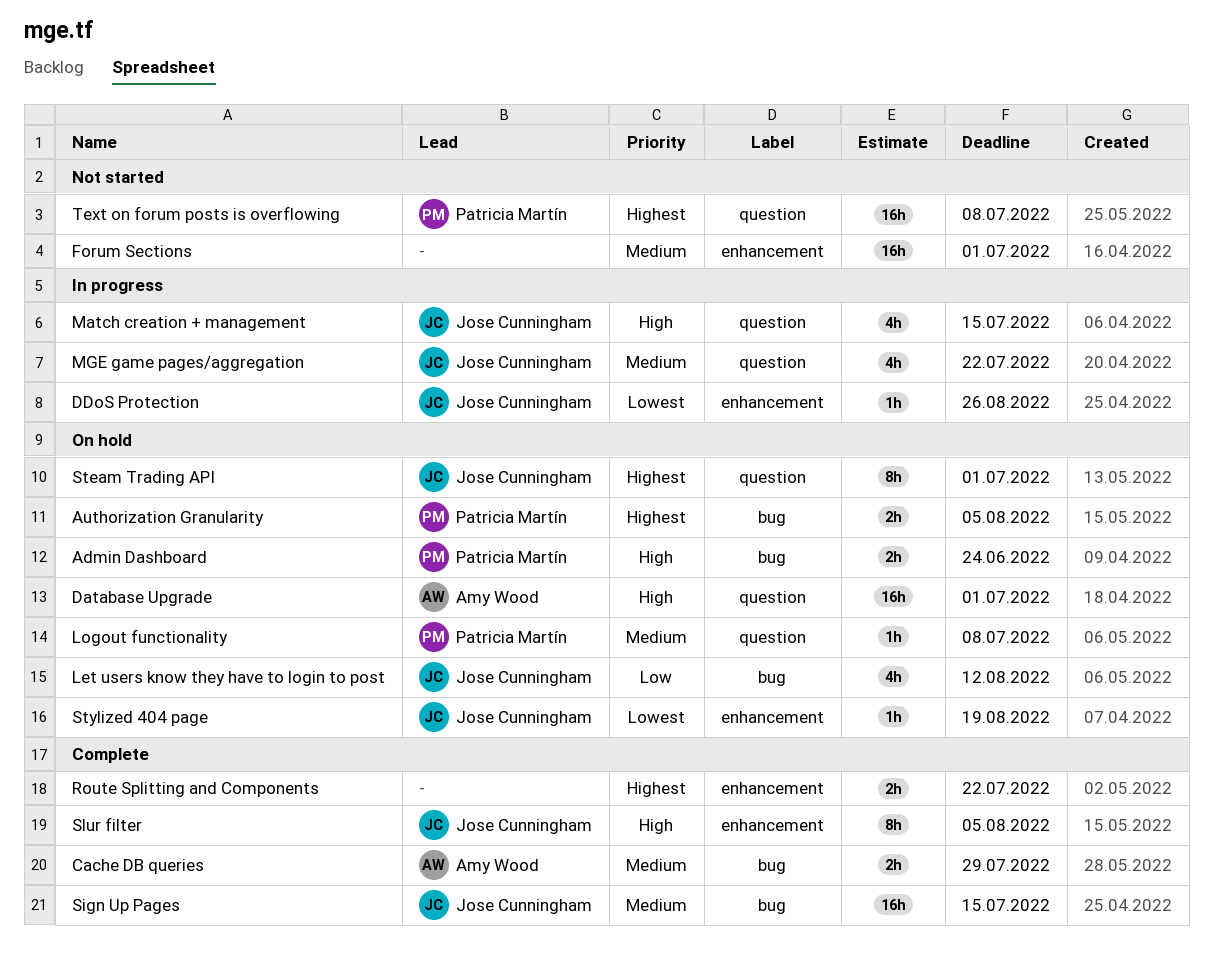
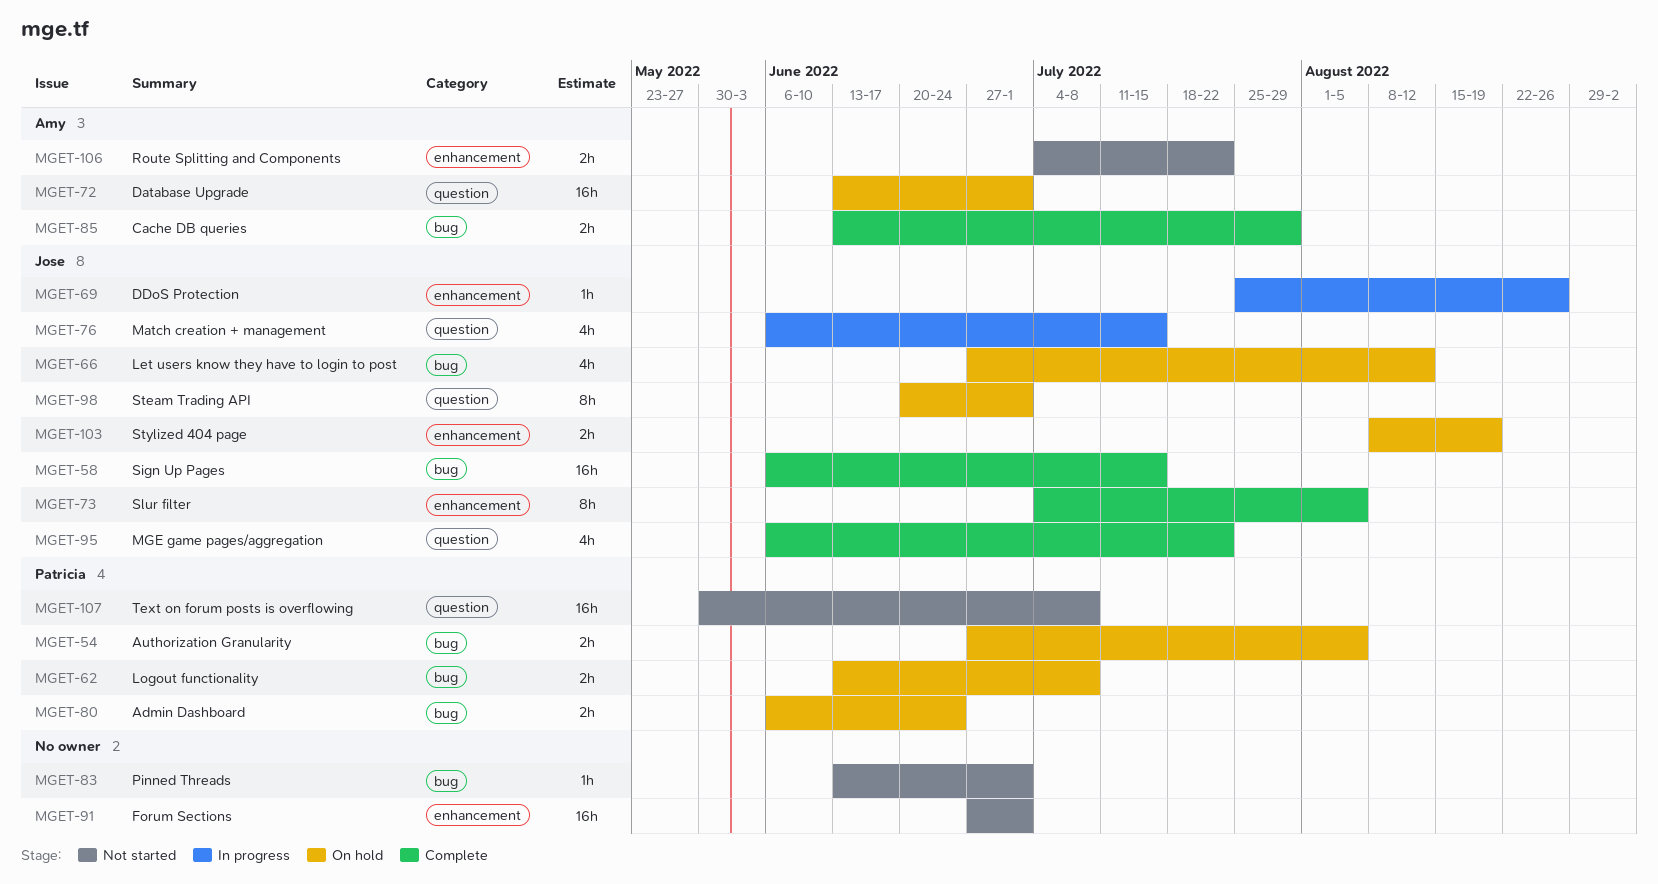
Logout functionality, label: question -> bug
Logout functionality, estimate: 1h -> 2h
MGE game pages/aggregation, status: In progress -> Complete
Pinned Threads: none -> present
Route Splitting and Components, status: Complete -> Not started
Route Splitting and Components, owner: none -> Amy Wood
Stylized 404 page, estimate: 1h -> 2h

